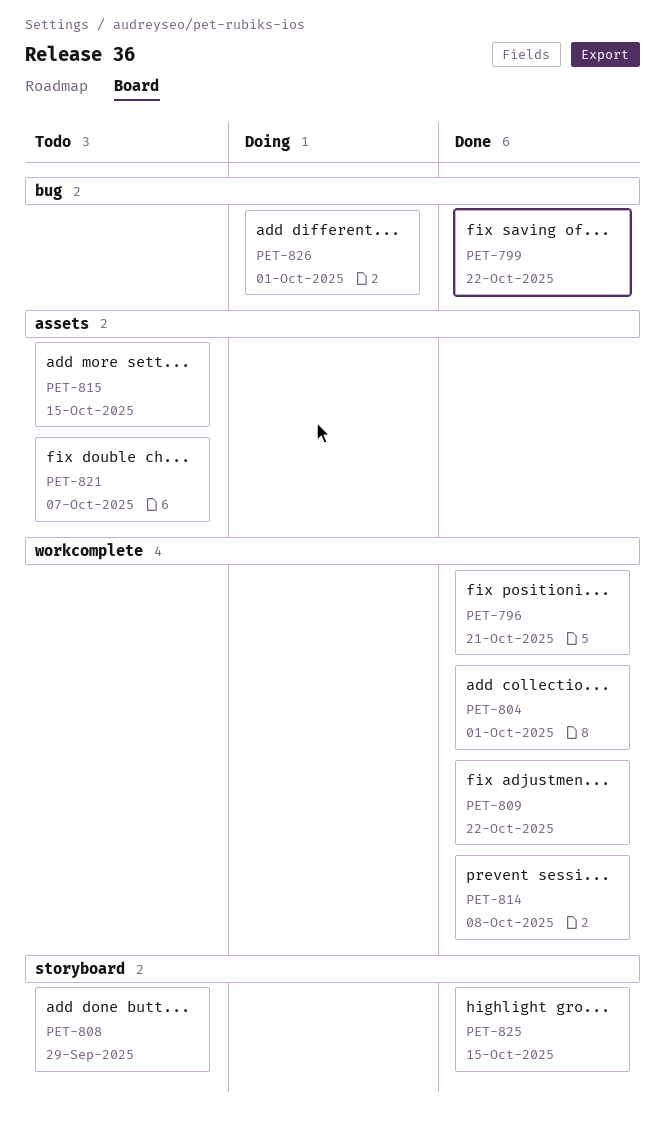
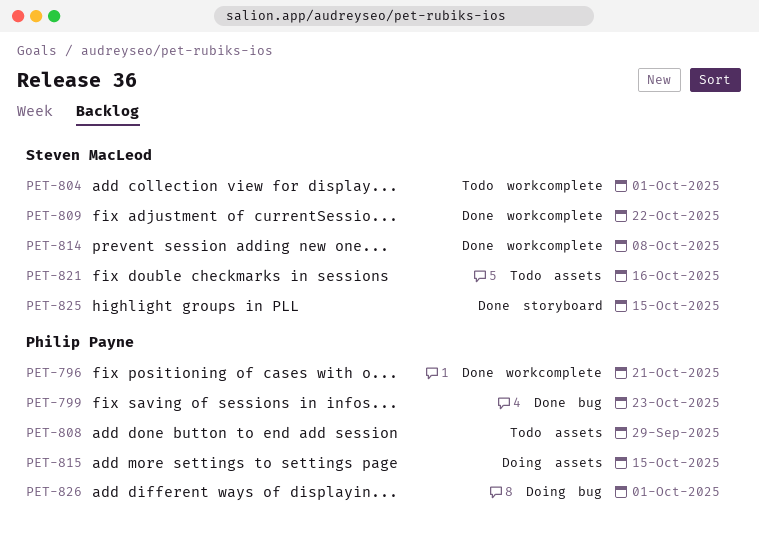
PET-799, due: Oct 22 -> Oct 23
PET-804, status: Done -> Todo
PET-808, label: storyboard -> assets
PET-815, status: Todo -> Doing
PET-821, due: Oct 7 -> Oct 16

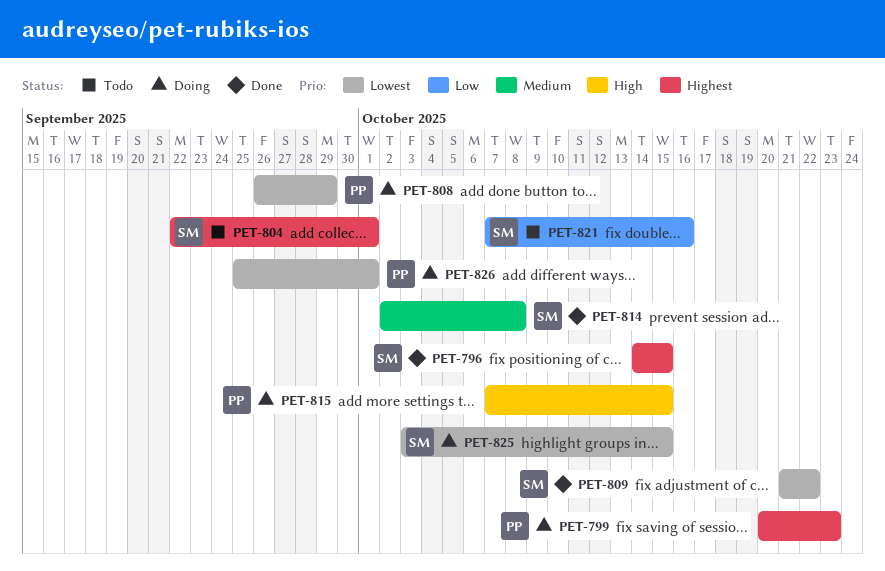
PET-796, owner: Philip Payne -> Steven MacLeod
PET-796, due: Oct 21 -> Oct 15
PET-799, status: Done -> Doing
PET-808, status: Todo -> Doing
PET-825, status: Done -> Doing

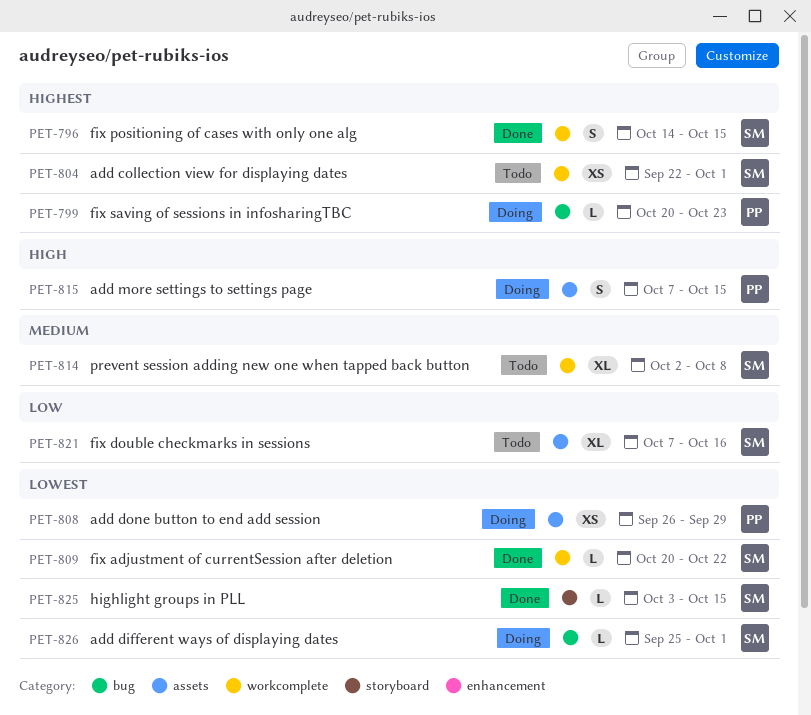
PET-809, start: Oct 21 -> Oct 20
PET-814, status: Done -> Todo
PET-825, status: Doing -> Done
PET-826, owner: PP -> SM

